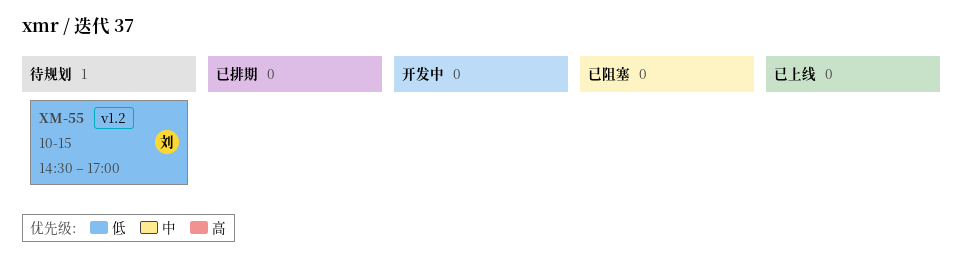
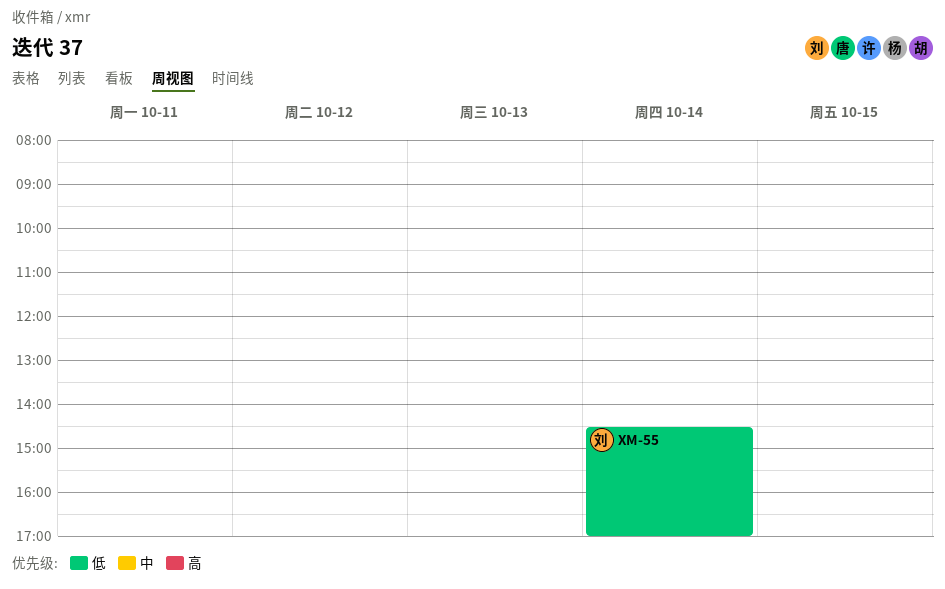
XM-55, day: Oct 15 -> Oct 14

